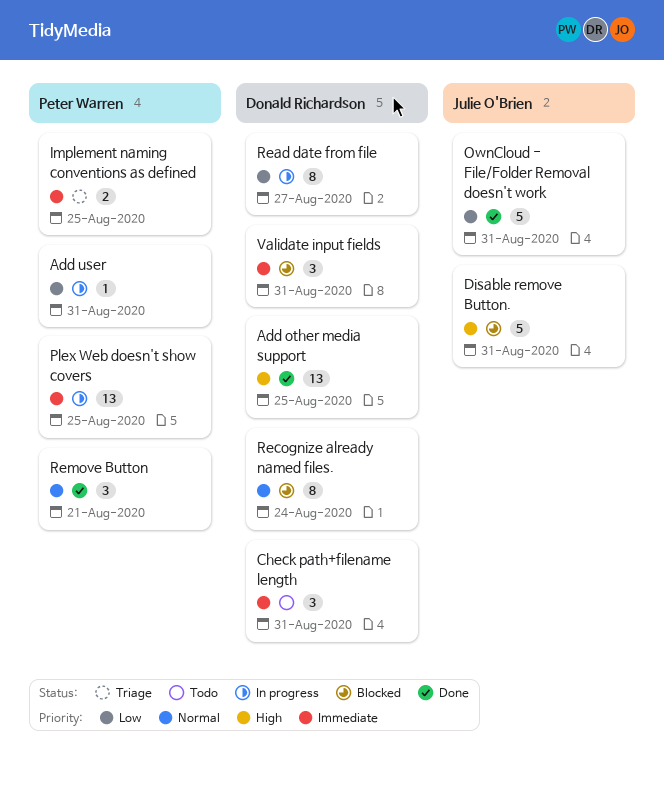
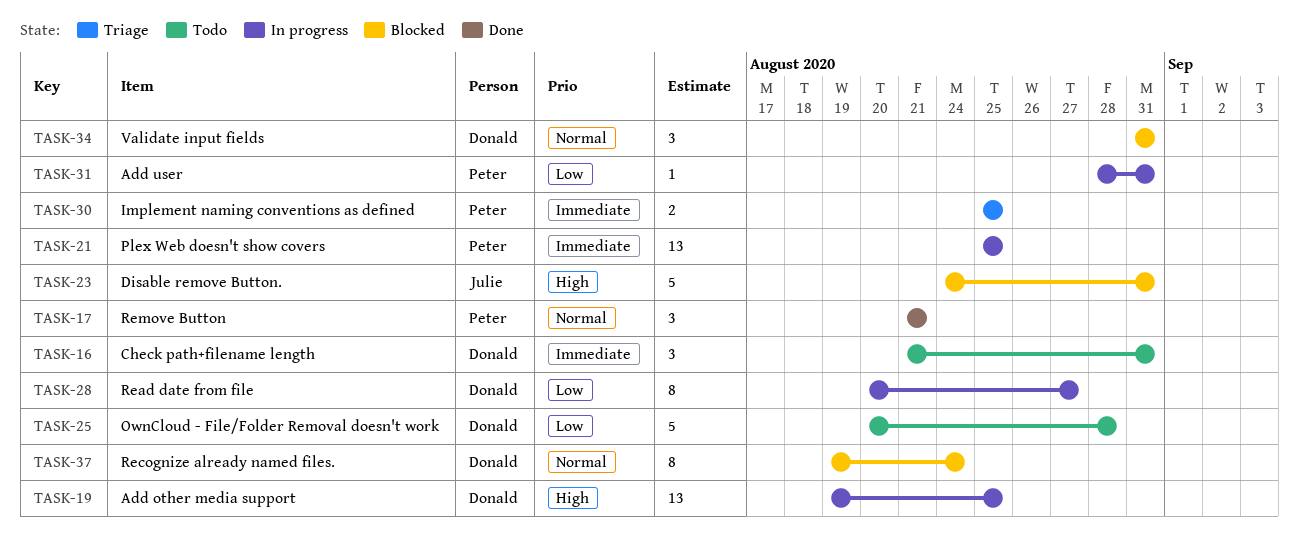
Add other media support, status: Done -> In progress
OwnCloud - File/Folder Removal doesn't work, status: Done -> Todo
OwnCloud - File/Folder Removal doesn't work, owner: Julie O'Brien -> Donald Richardson
OwnCloud - File/Folder Removal doesn't work, due: Aug 31 -> Aug 28
Validate input fields, priority: Immediate -> Normal

